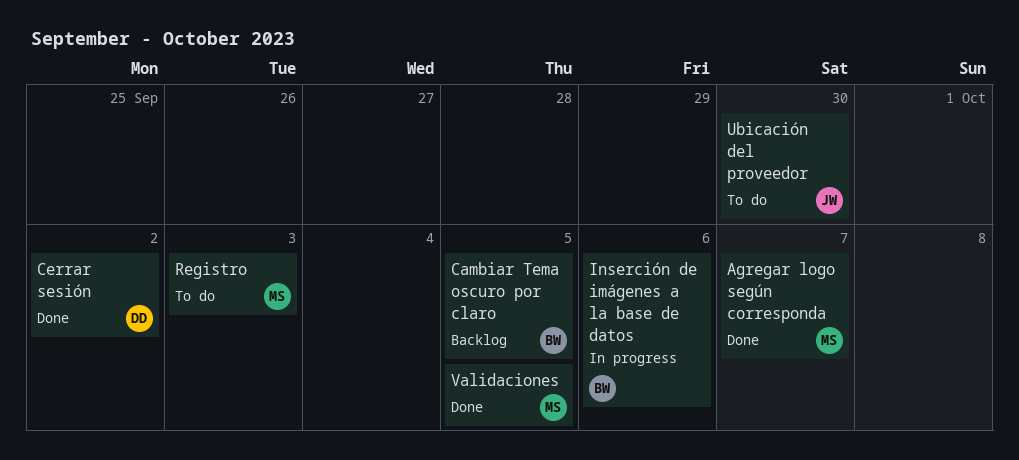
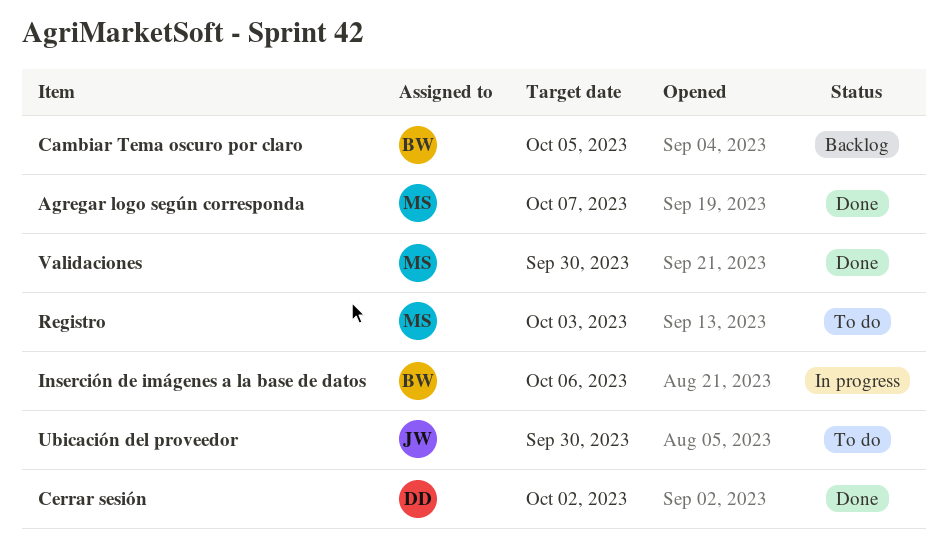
Validaciones, due: Oct 5 -> Sep 30

